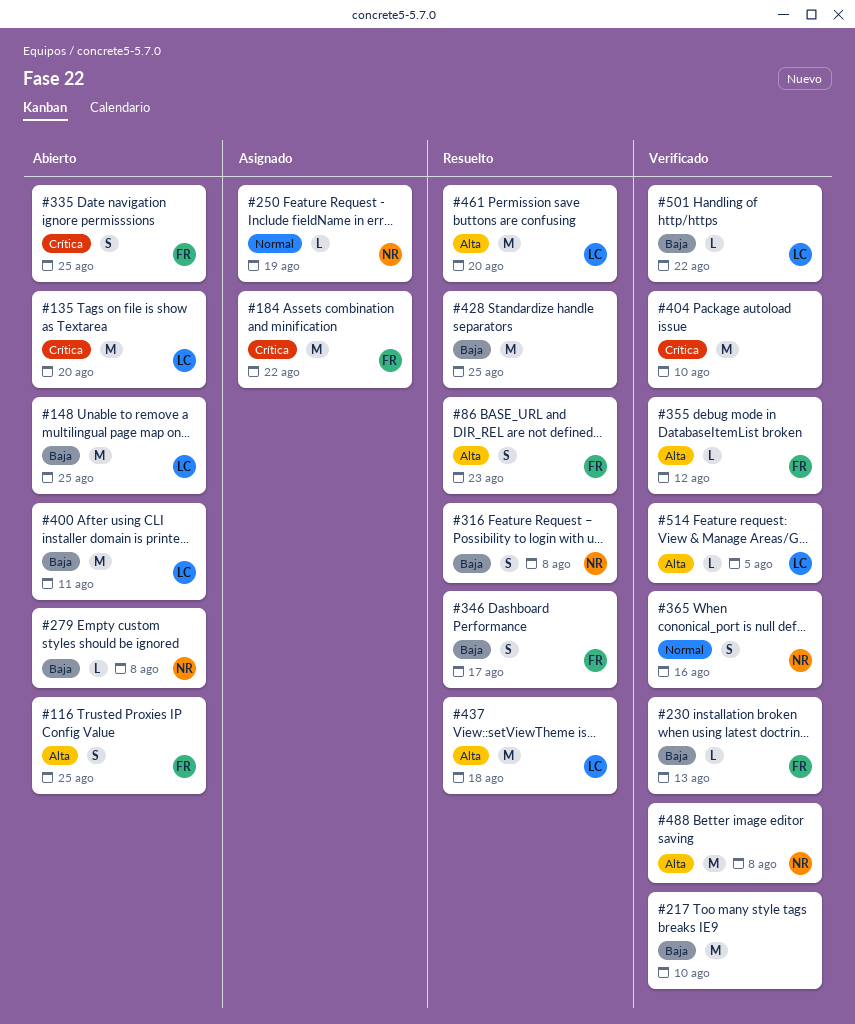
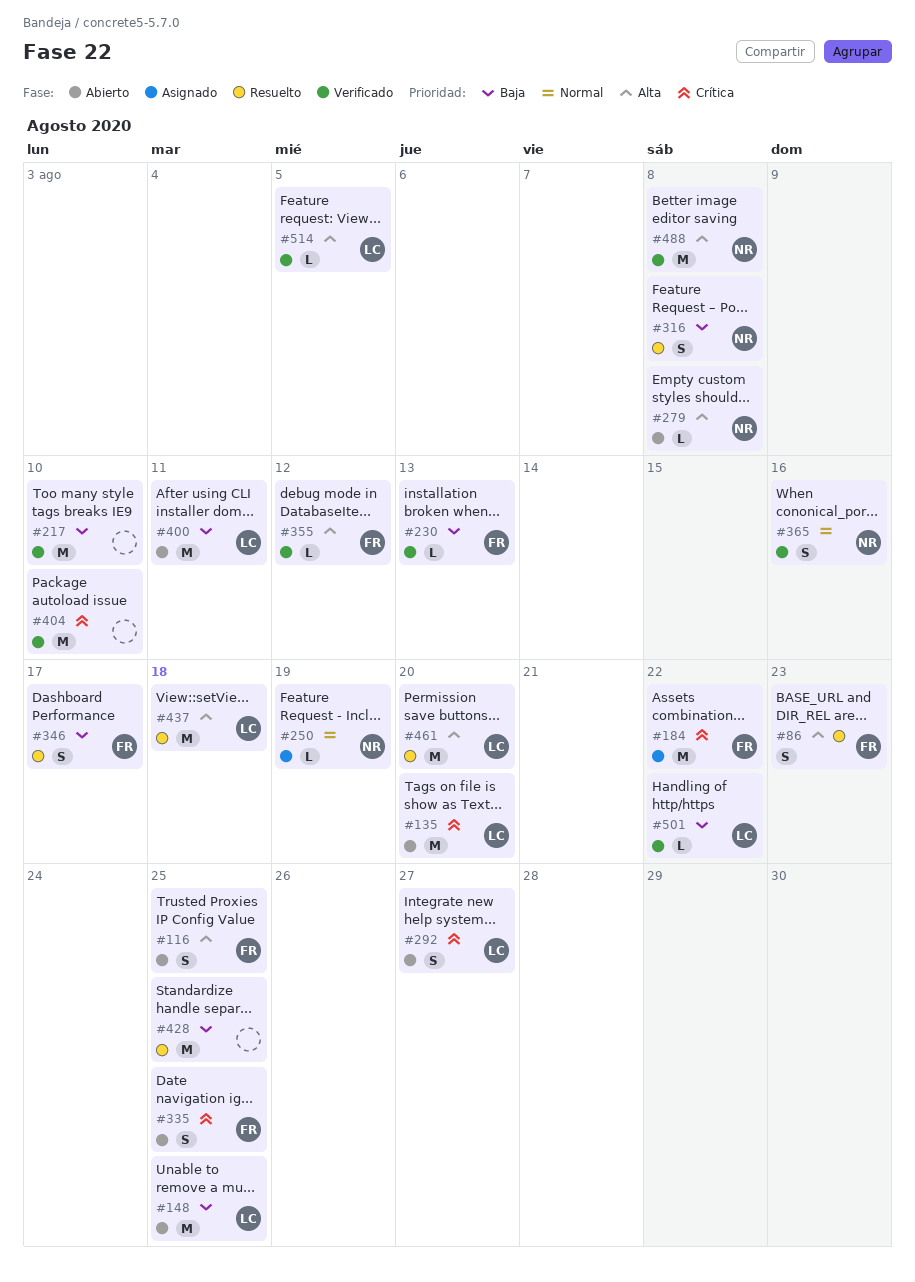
#279, priority: Baja -> Alta
#292: none -> present

